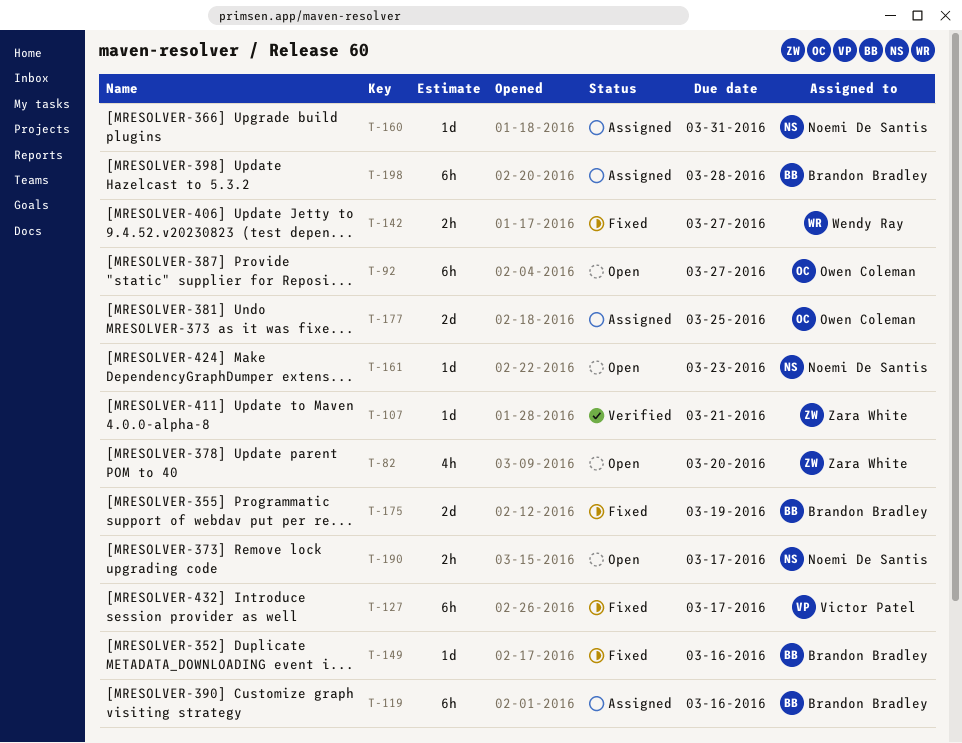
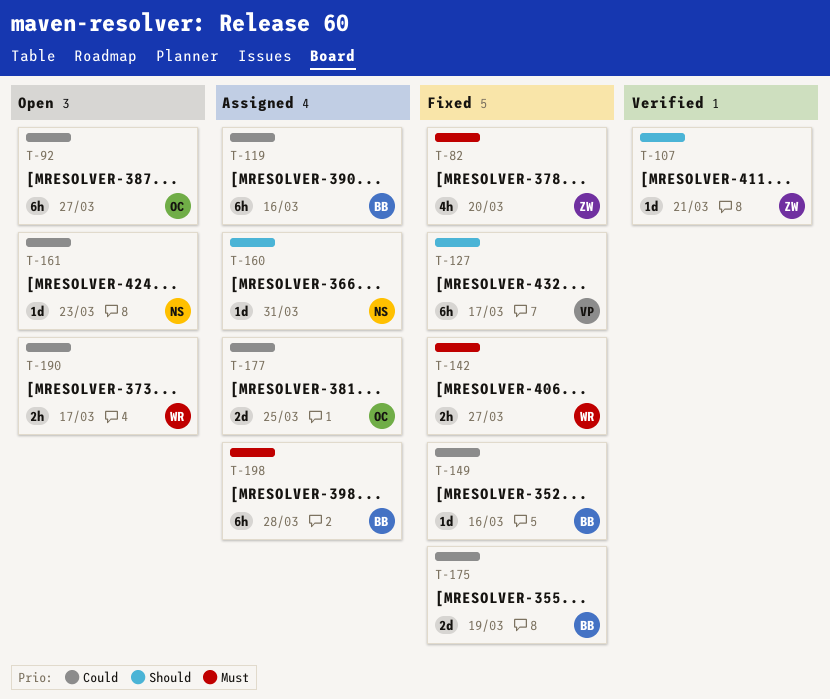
T-82, status: Open -> Fixed
T-190, owner: Noemi De Santis -> Wendy Ray

